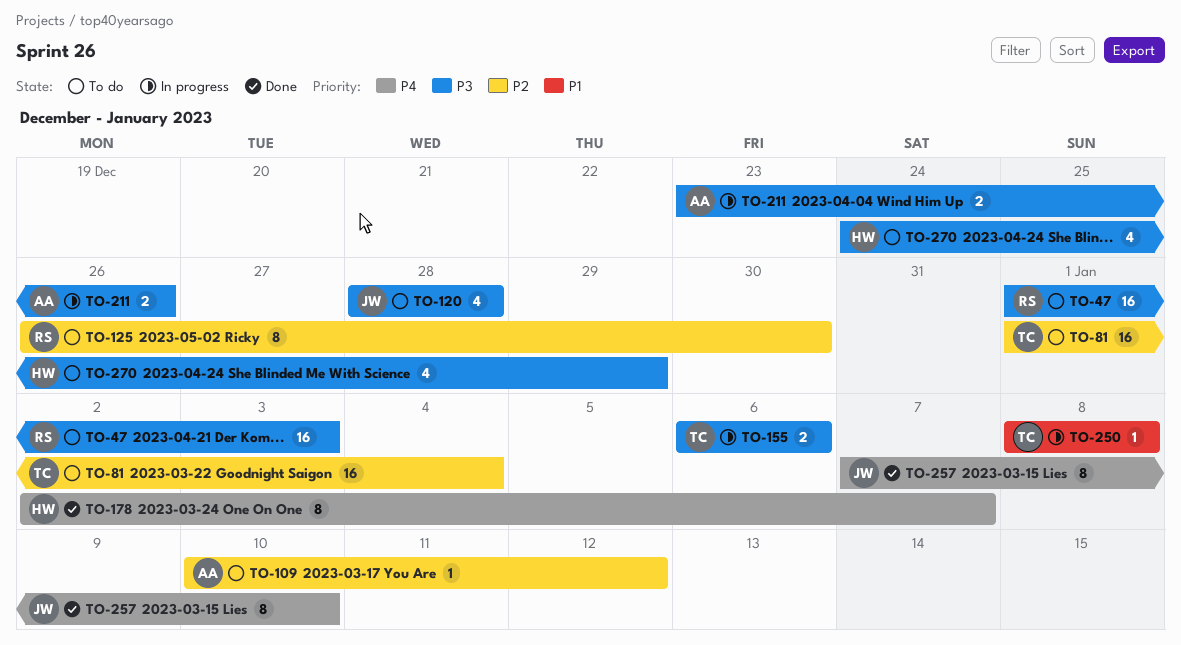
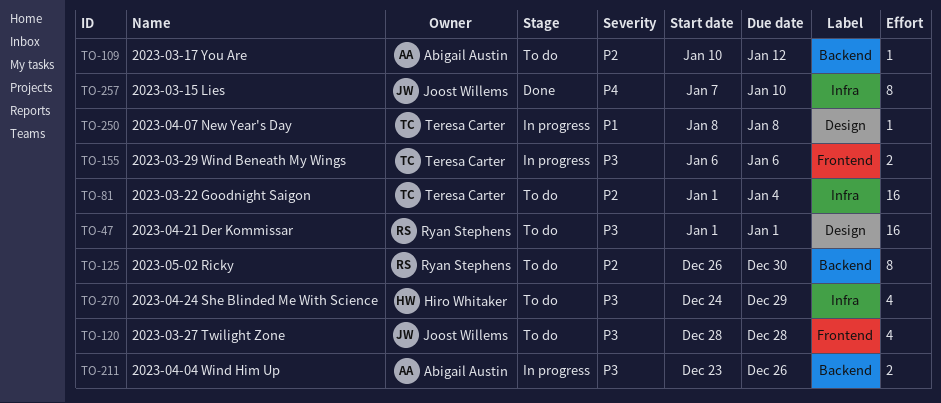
TO-47, due: Jan 3 -> Jan 1
TO-178: present -> none

